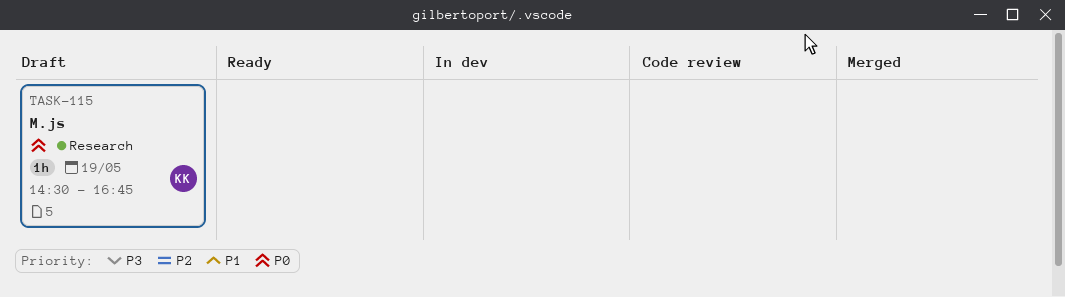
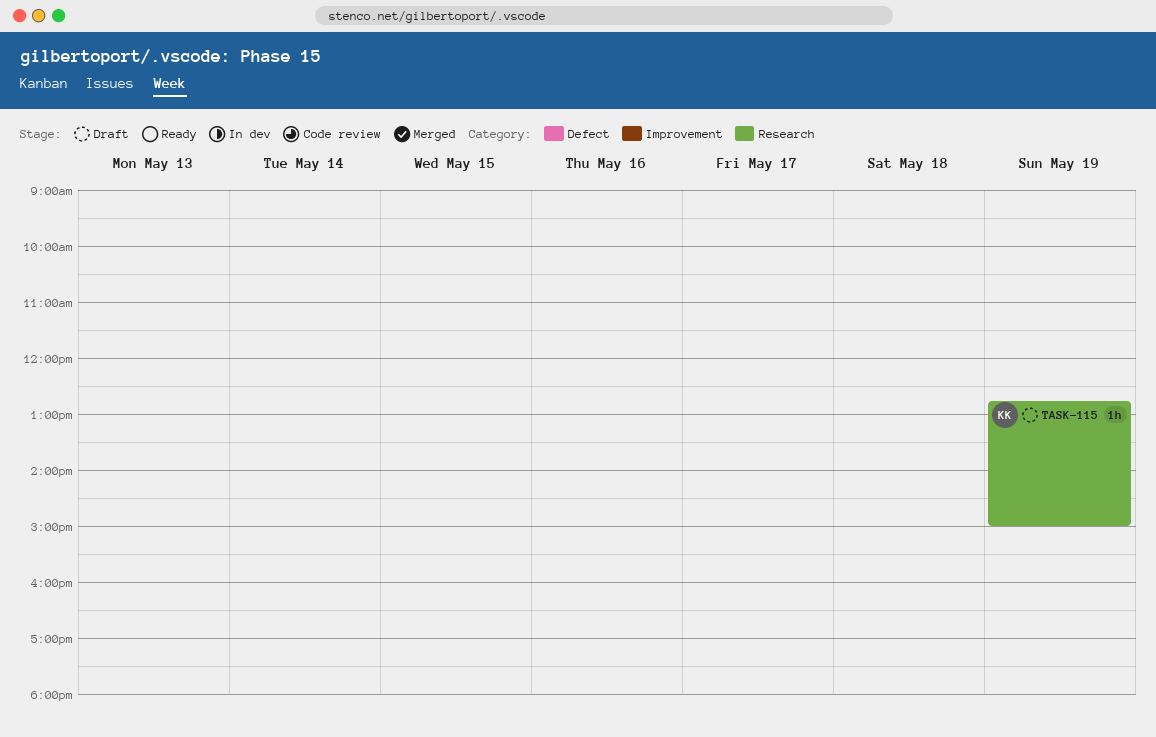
TASK-115, begins: 14:30 -> 12:45
TASK-115, ends: 16:45 -> 15:00

